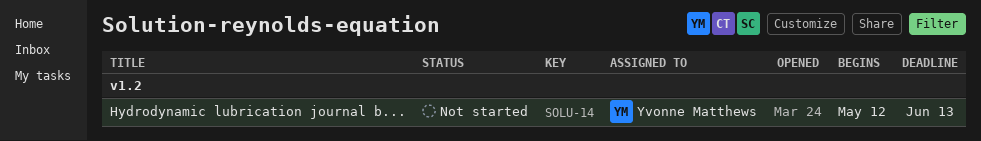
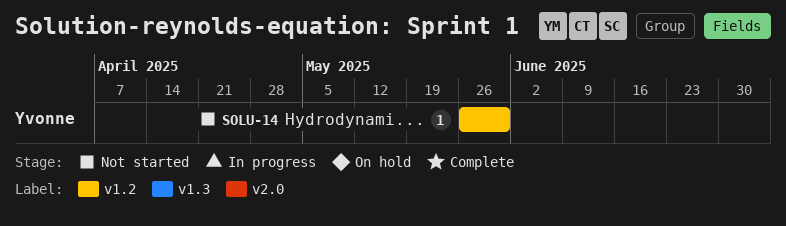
SOLU-14, start: May 12 -> May 26
SOLU-14, due: Jun 13 -> May 30

